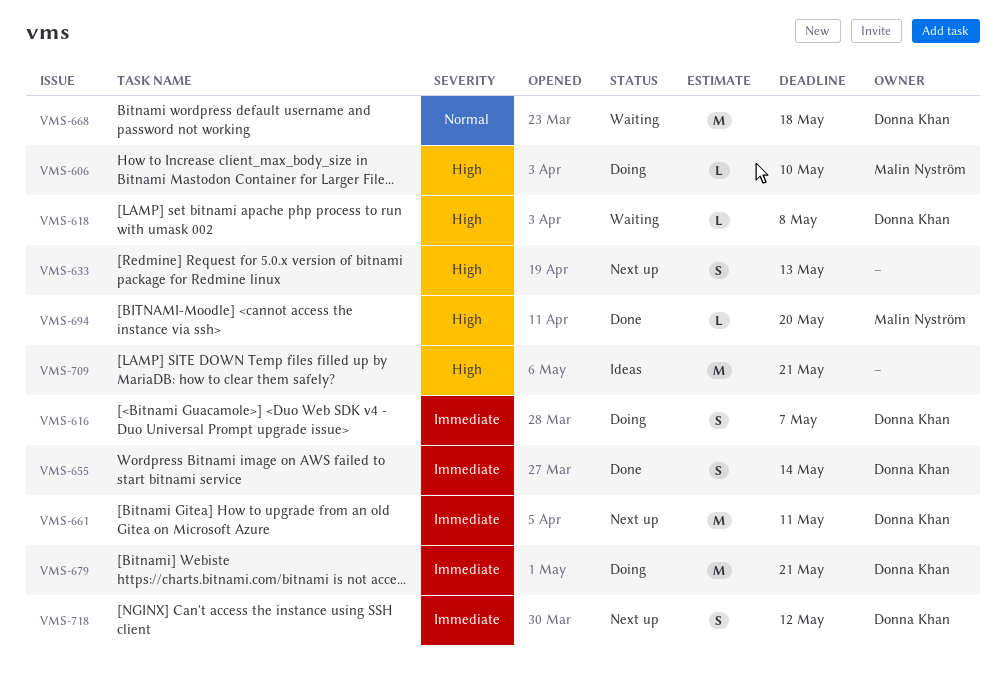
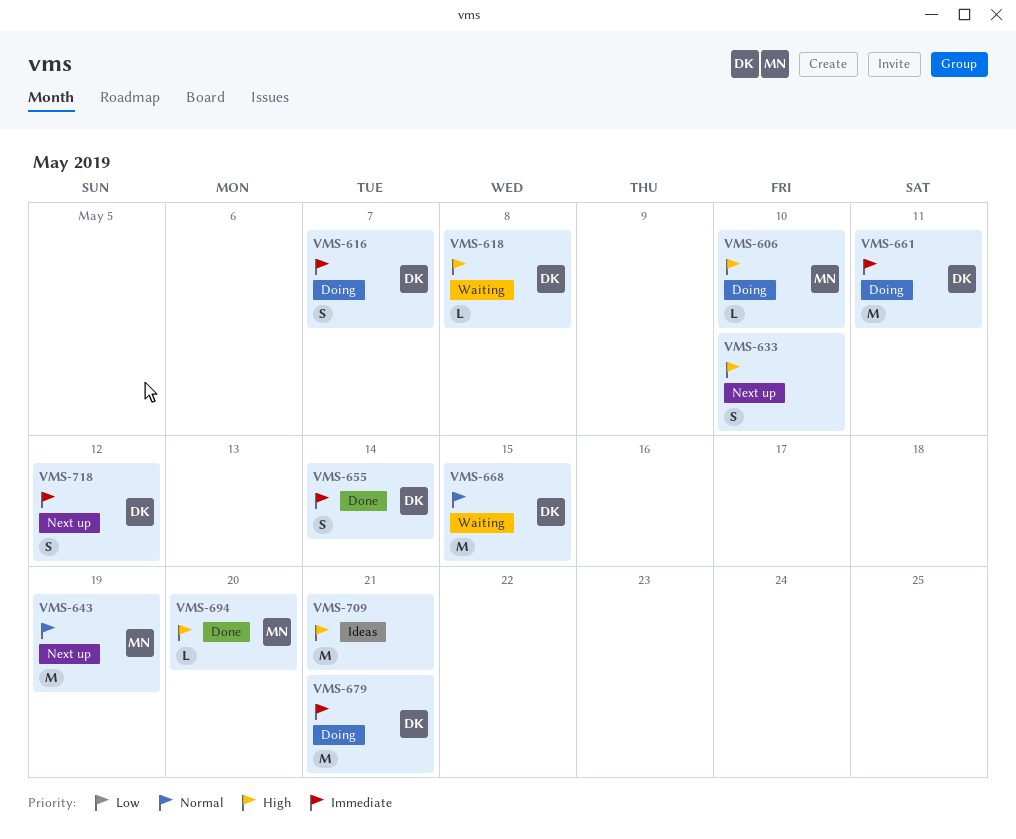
VMS-633, due: May 13 -> May 10
VMS-643: none -> present
VMS-661, status: Next up -> Doing
VMS-668, due: May 18 -> May 15

